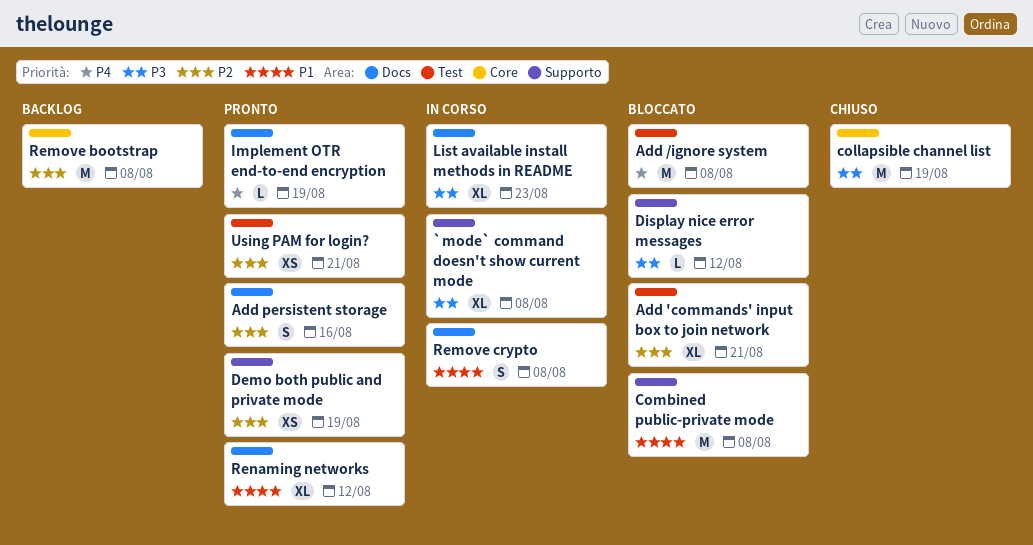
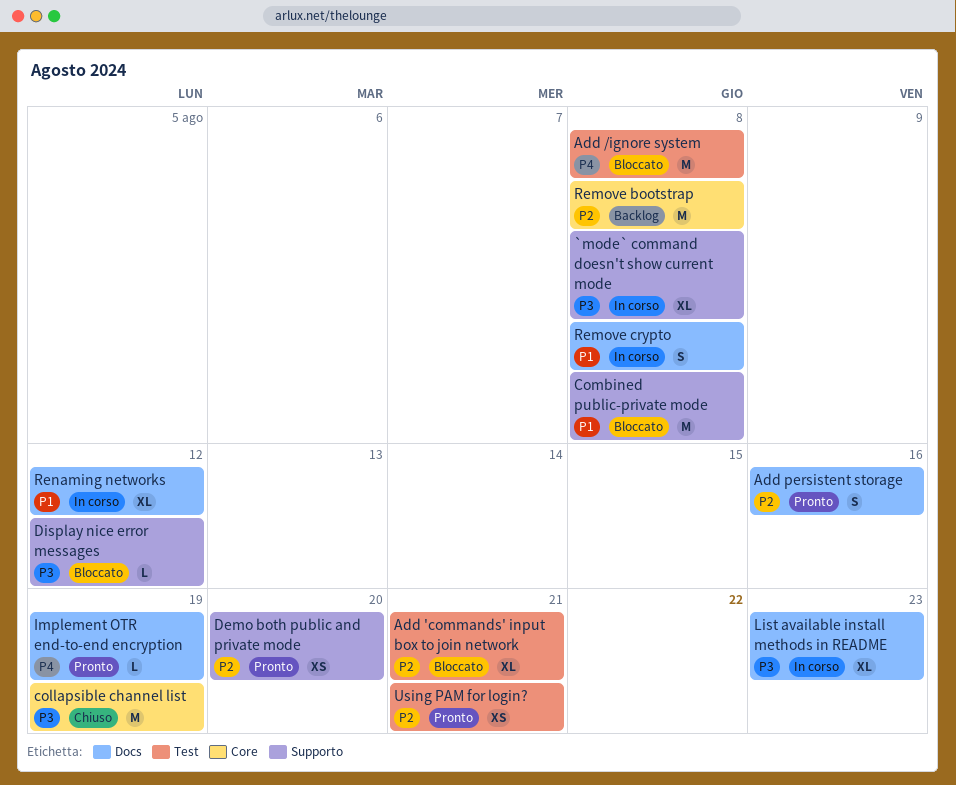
Demo both public and private mode, due: Aug 19 -> Aug 20
Renaming networks, status: Pronto -> In corso

